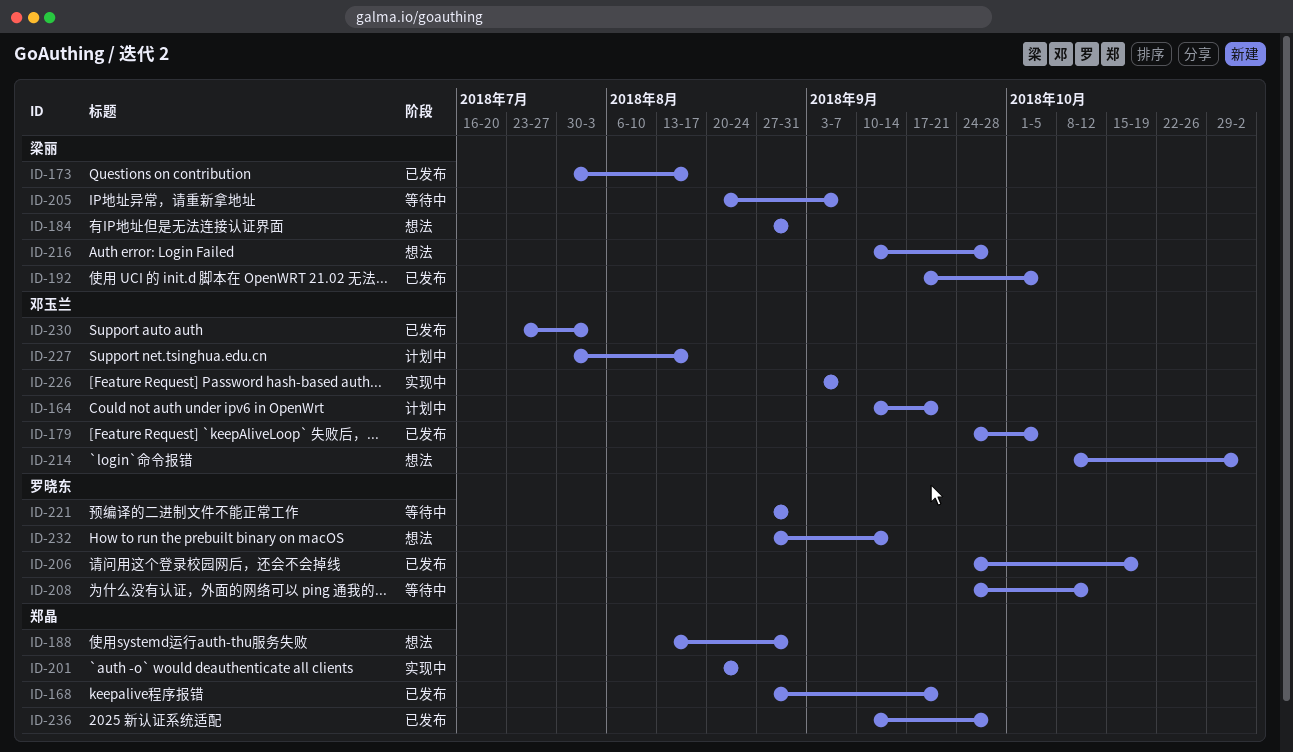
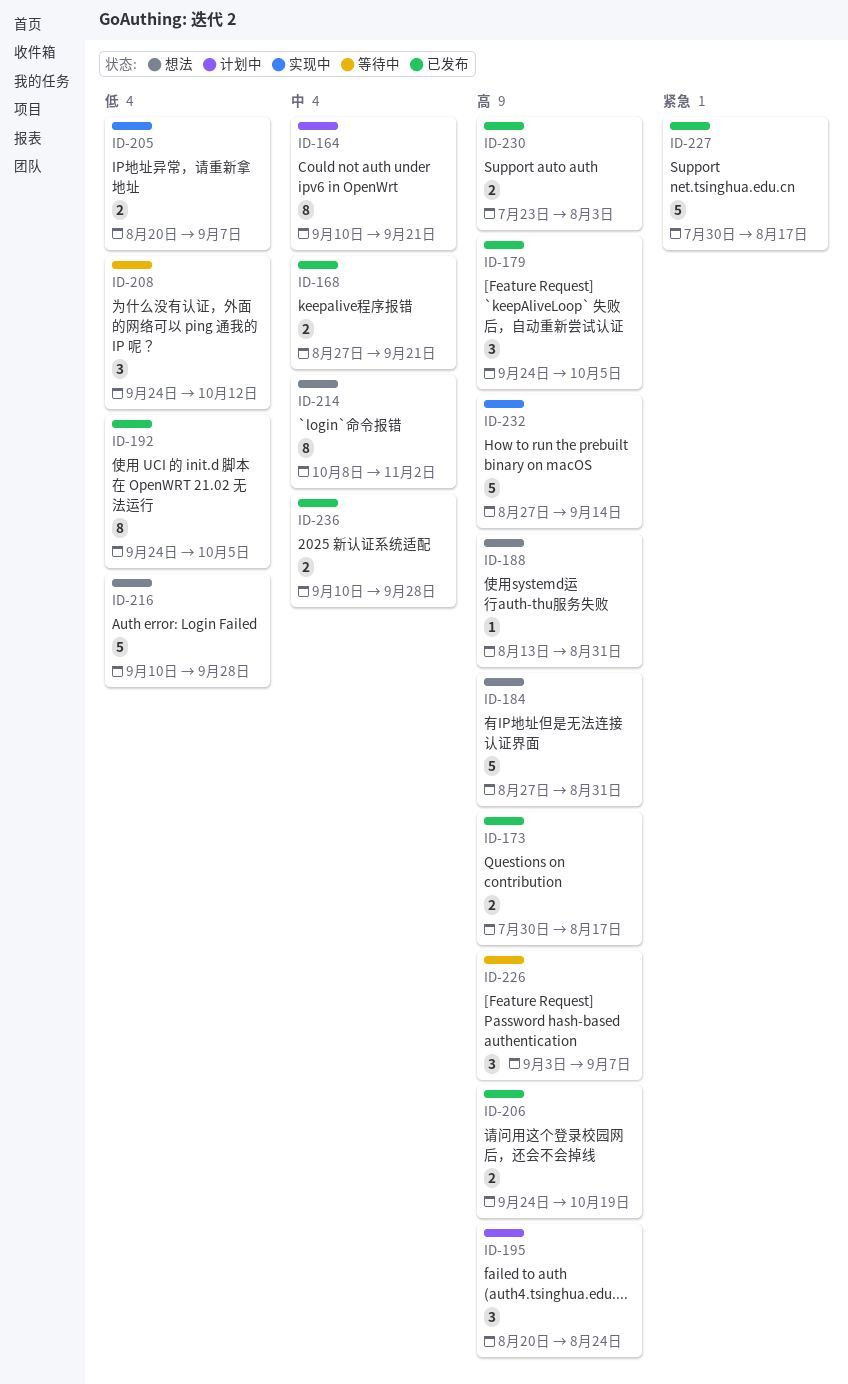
ID-192, start: Sep 17 -> Sep 24
ID-195: none -> present
ID-201: present -> none
ID-205, status: 等待中 -> 实现中
ID-221: present -> none
ID-226, status: 实现中 -> 等待中
ID-227, status: 计划中 -> 已发布
ID-232, status: 想法 -> 实现中

